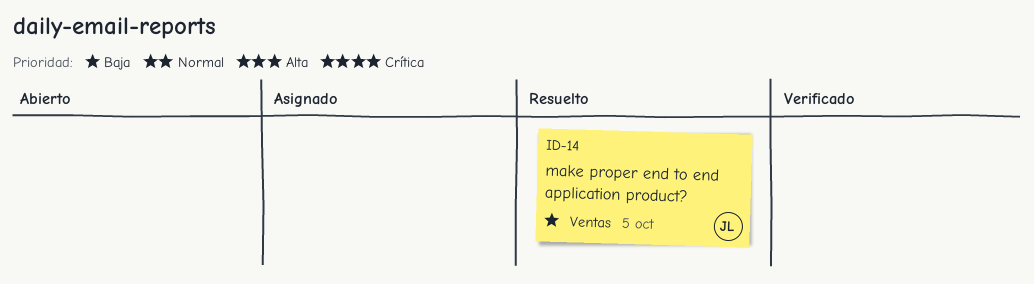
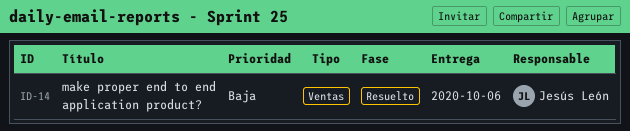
ID-14, due: Oct 5 -> Oct 6

